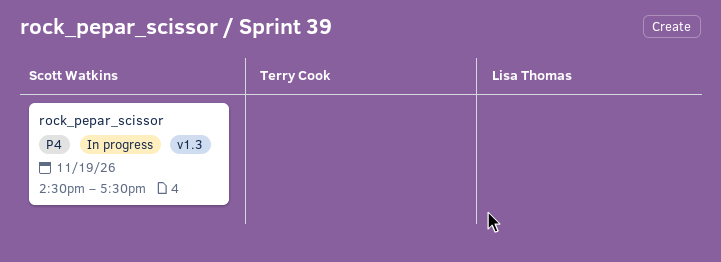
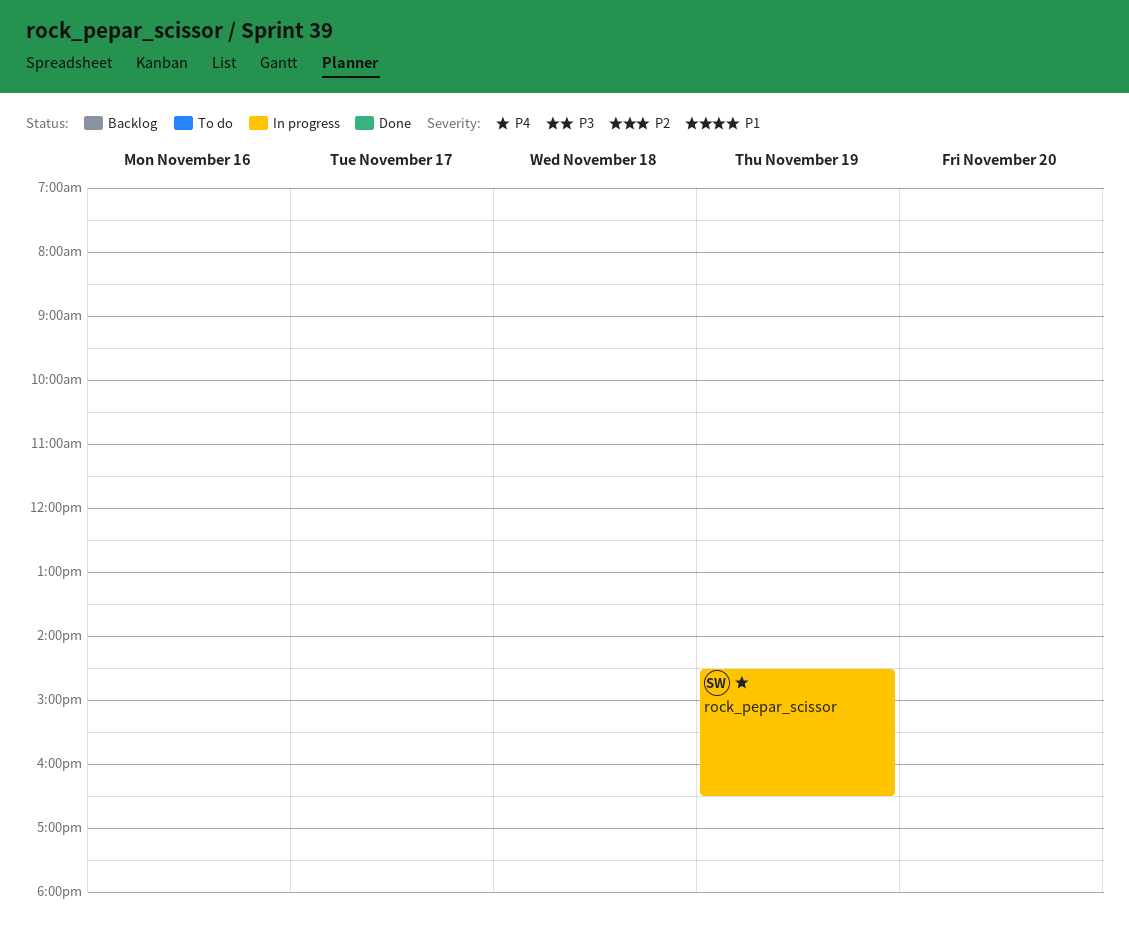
rock_pepar_scissor, ends: 17:30 -> 16:30

